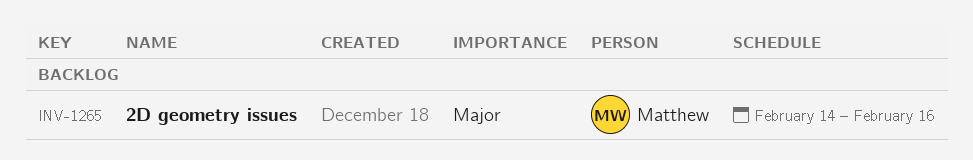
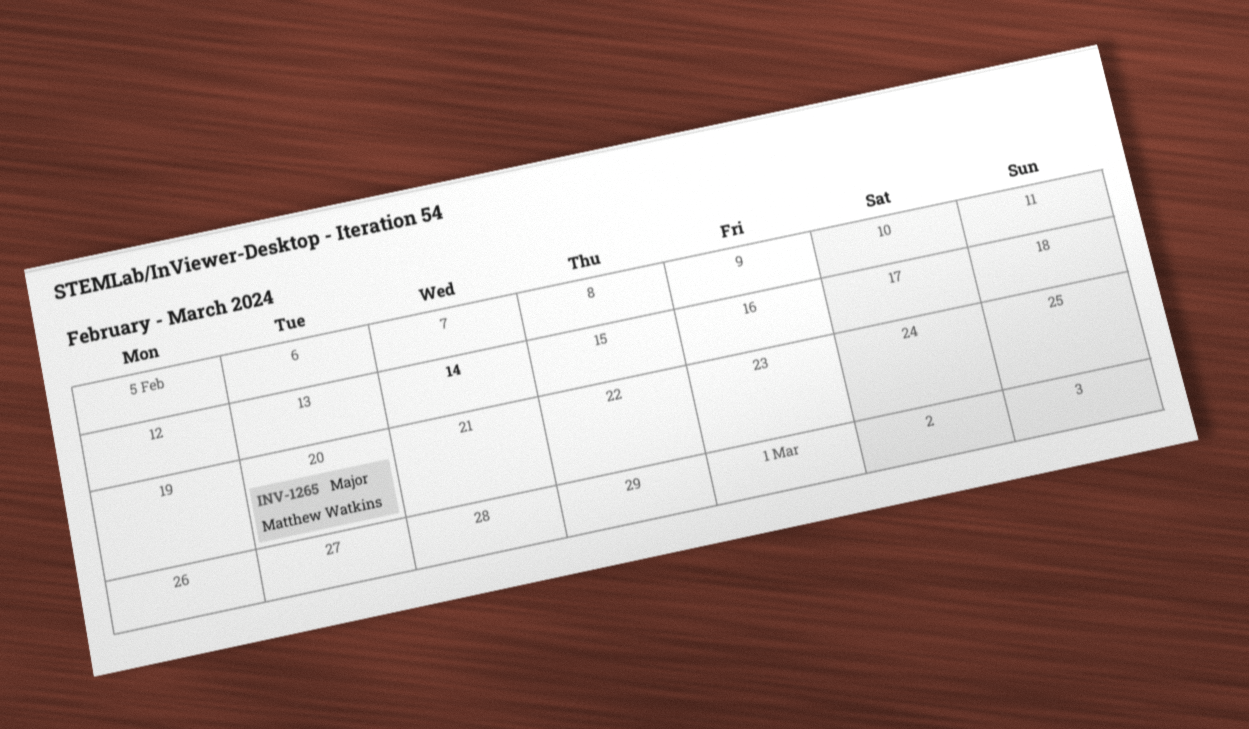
INV-1265, due: Feb 16 -> Feb 20

